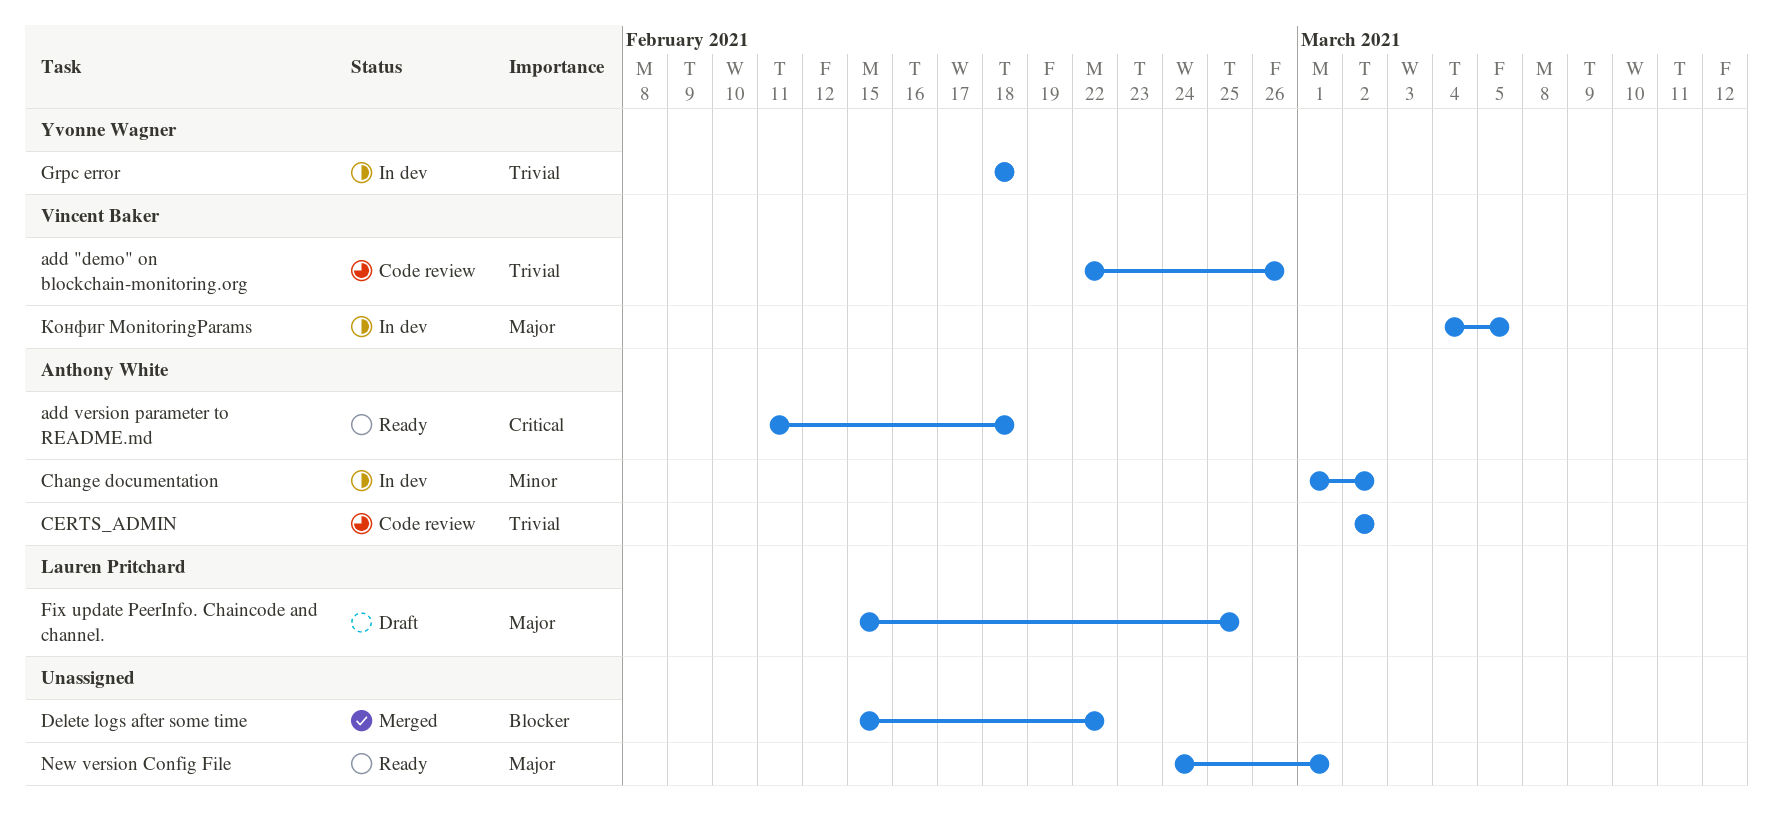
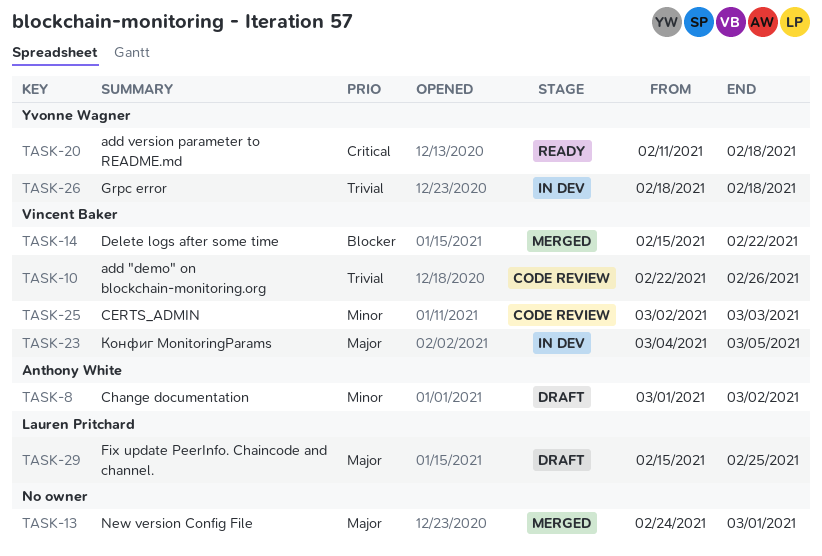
add version parameter to README.md, owner: Anthony White -> Yvonne Wagner
CERTS_ADMIN, owner: Anthony White -> Vincent Baker
CERTS_ADMIN, priority: Trivial -> Minor
CERTS_ADMIN, due: Mar 2 -> Mar 3
Change documentation, status: In dev -> Draft
Delete logs after some time, owner: none -> Vincent Baker
New version Config File, status: Ready -> Merged

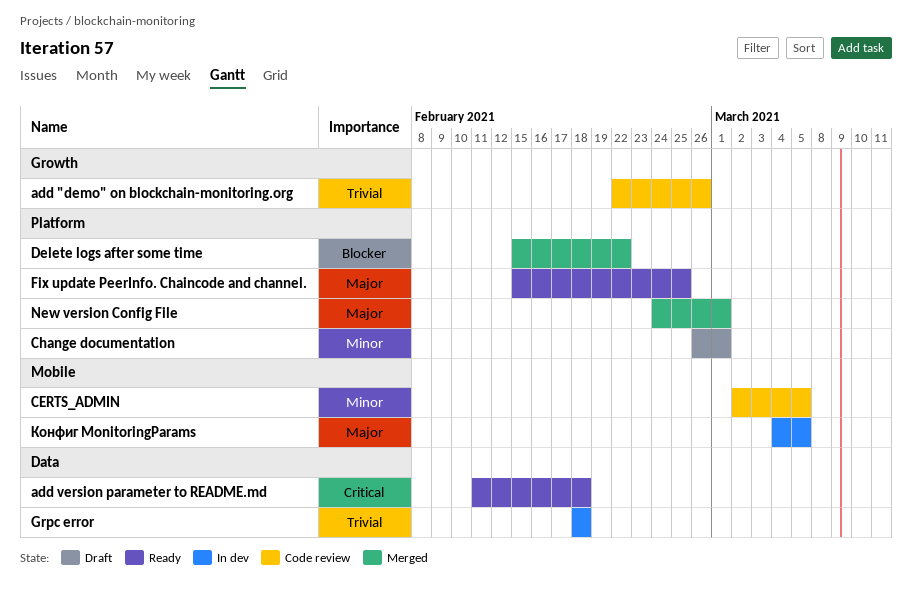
CERTS_ADMIN, due: Mar 3 -> Mar 5
Change documentation, start: Mar 1 -> Feb 26
Change documentation, due: Mar 2 -> Mar 1
Fix update PeerInfo. Chaincode and channel., status: Draft -> Ready

